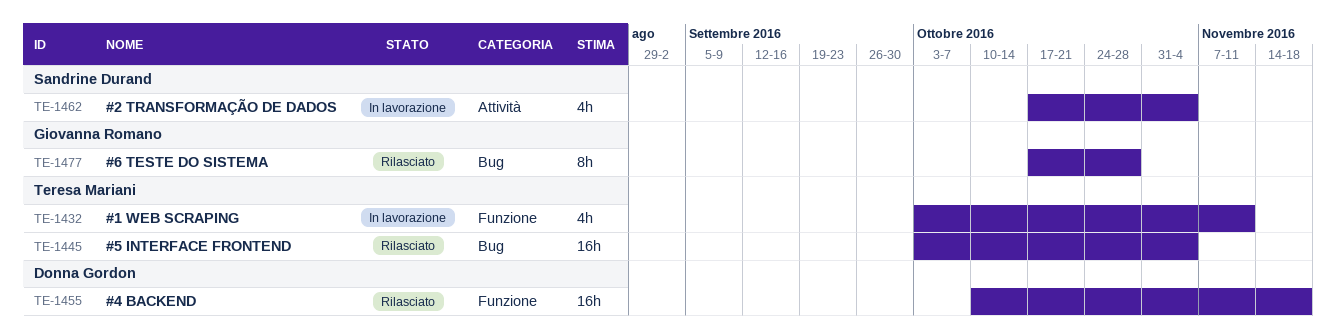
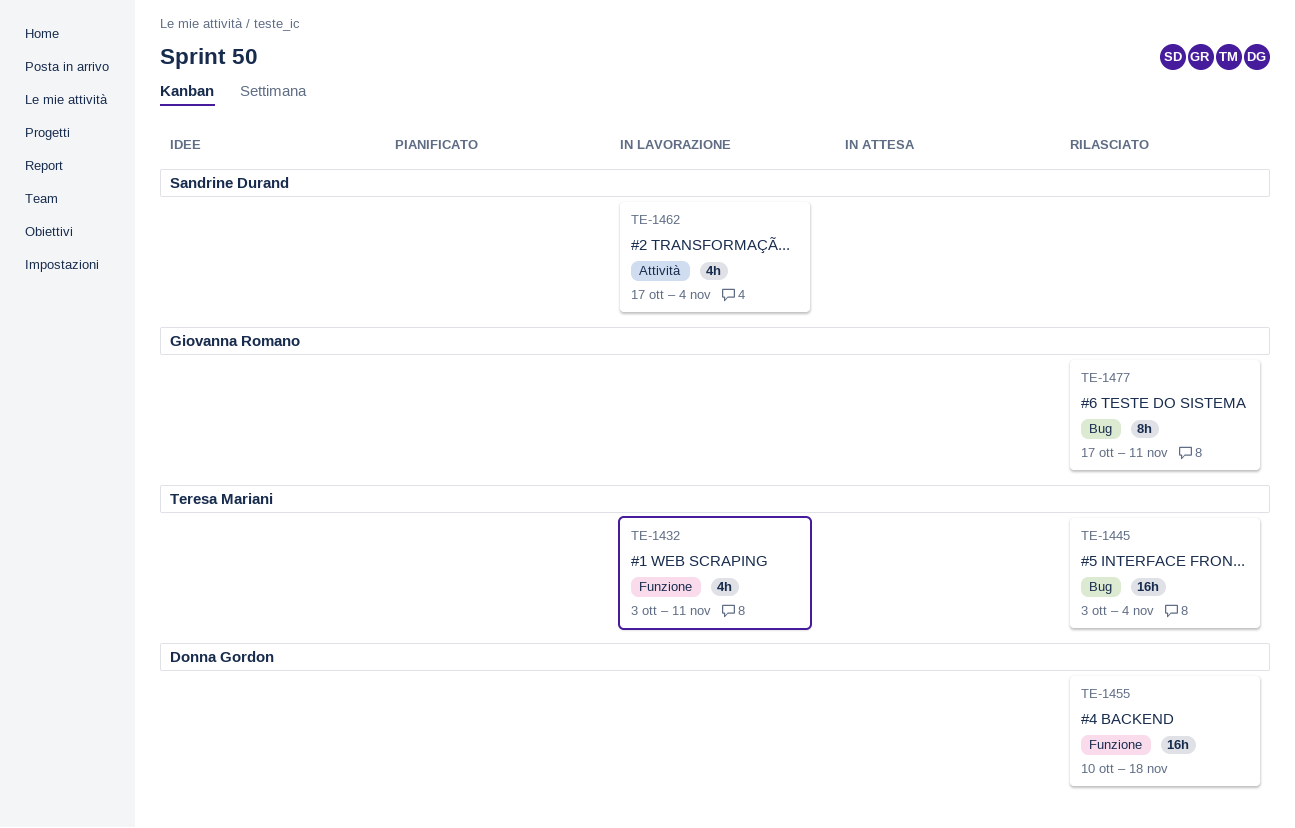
TE-1477, due: Oct 28 -> Nov 11

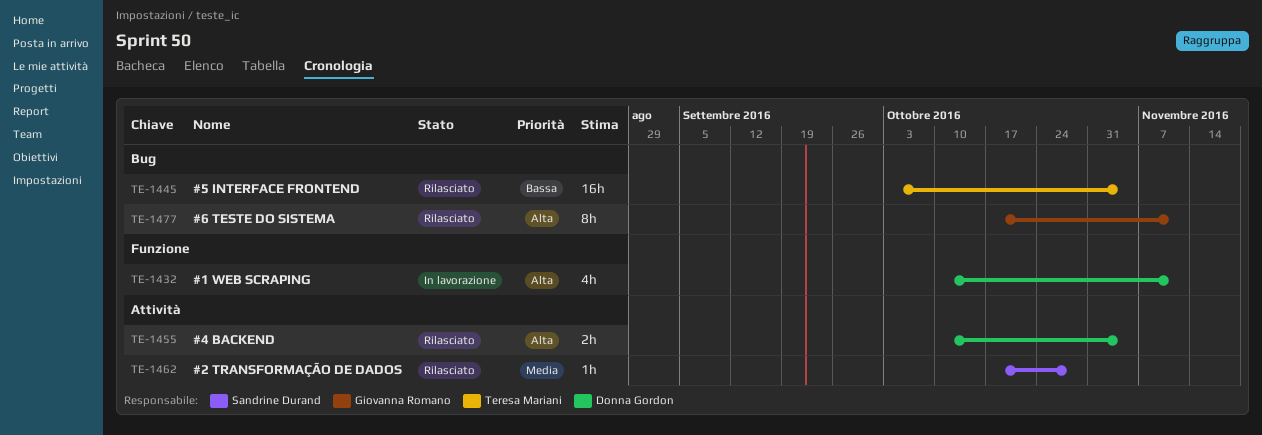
TE-1432, owner: Teresa Mariani -> Donna Gordon
TE-1432, start: Oct 3 -> Oct 10
TE-1455, label: Funzione -> Attività
TE-1455, estimate: 16h -> 2h
TE-1455, due: Nov 18 -> Nov 4
TE-1462, status: In lavorazione -> Rilasciato
TE-1462, estimate: 4h -> 1h
TE-1462, due: Nov 4 -> Oct 28

